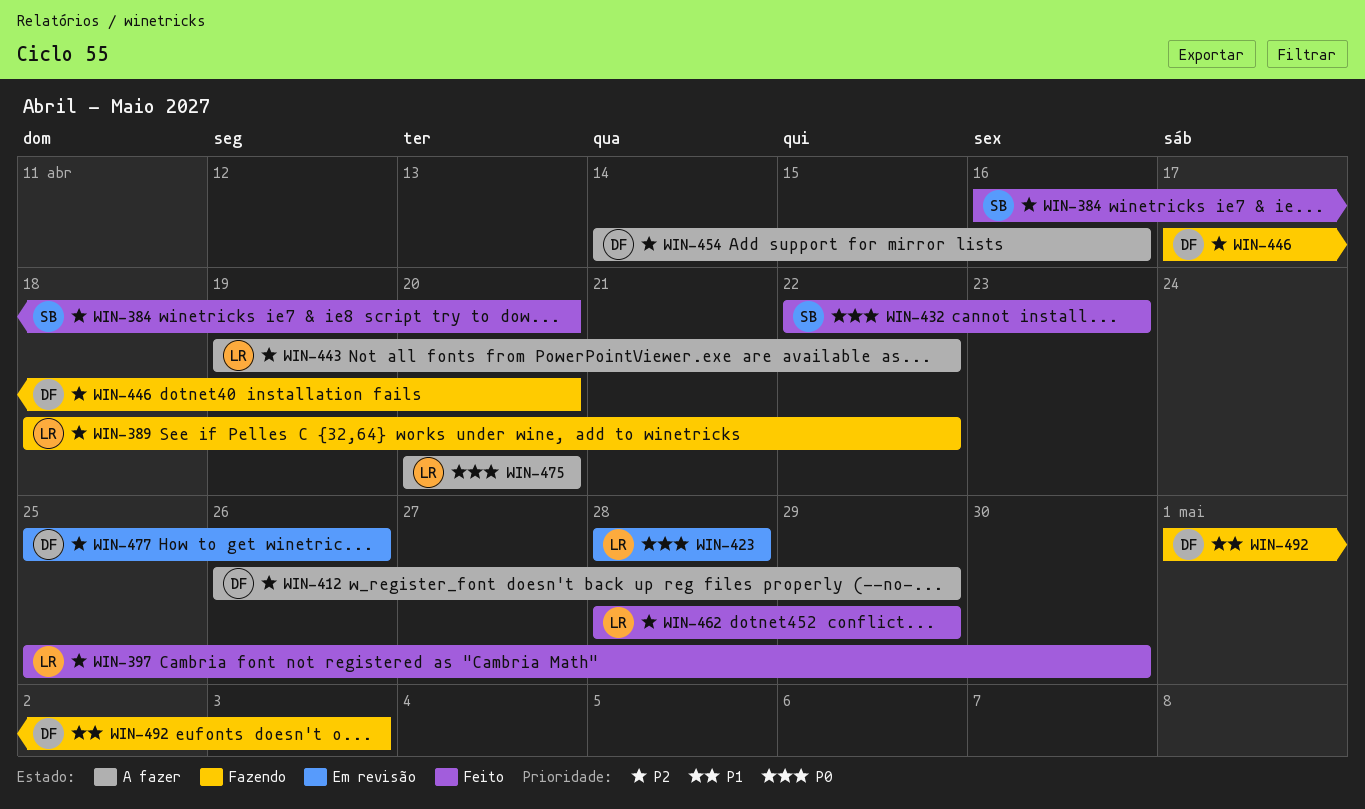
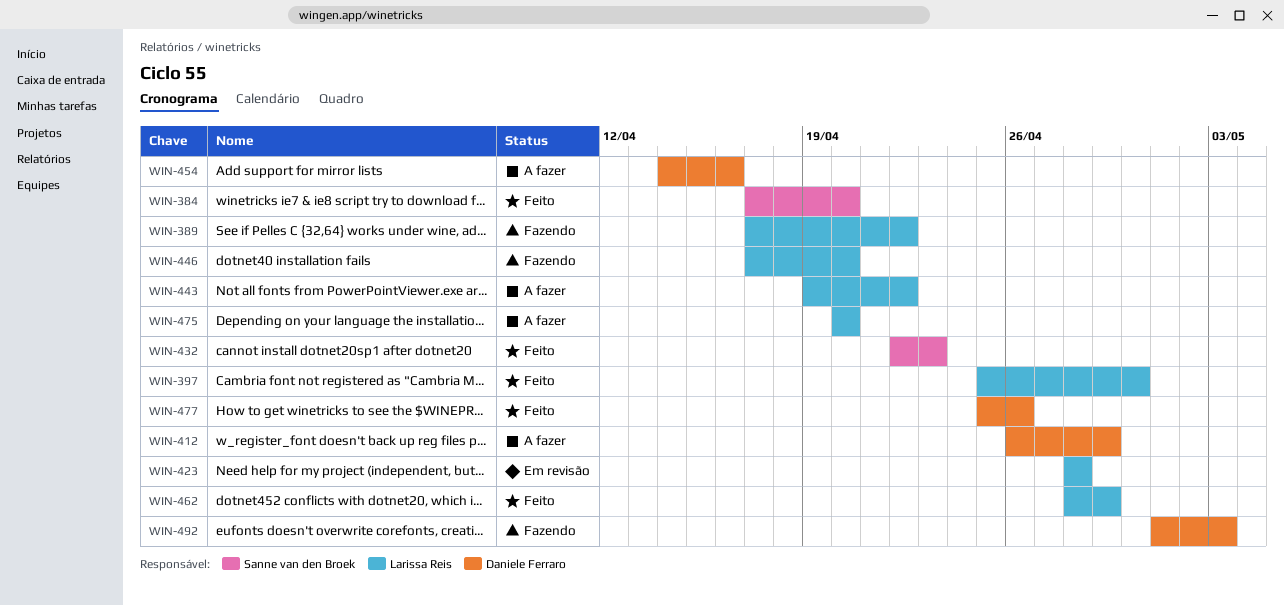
WIN-384, start: Apr 16 -> Apr 17
WIN-389, start: Apr 18 -> Apr 17
WIN-446, owner: Daniele Ferraro -> Larissa Reis
WIN-477, status: Em revisão -> Feito

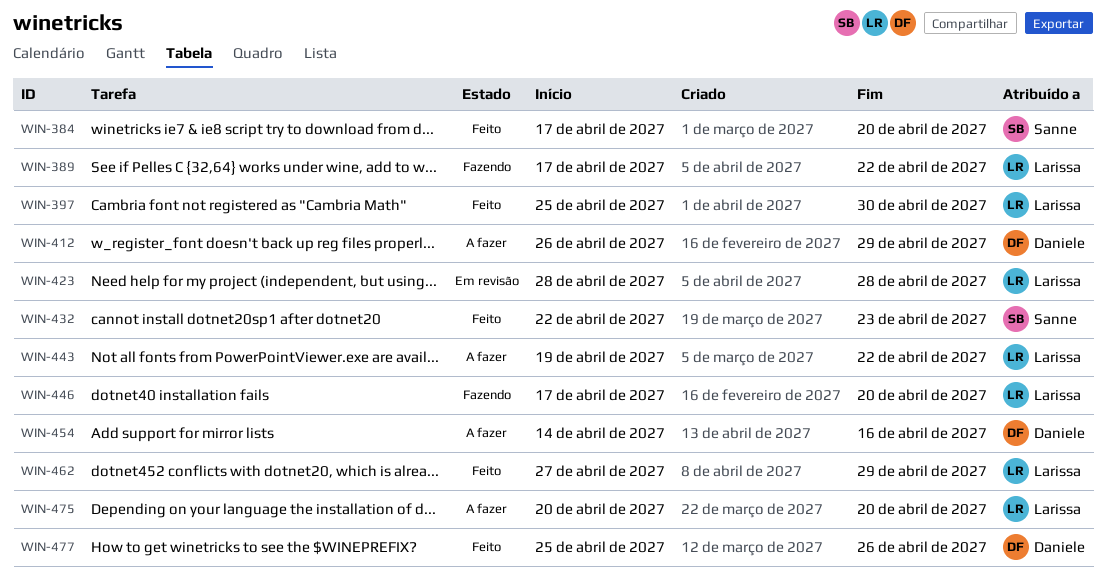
WIN-462, start: Apr 28 -> Apr 27
WIN-492: present -> none

